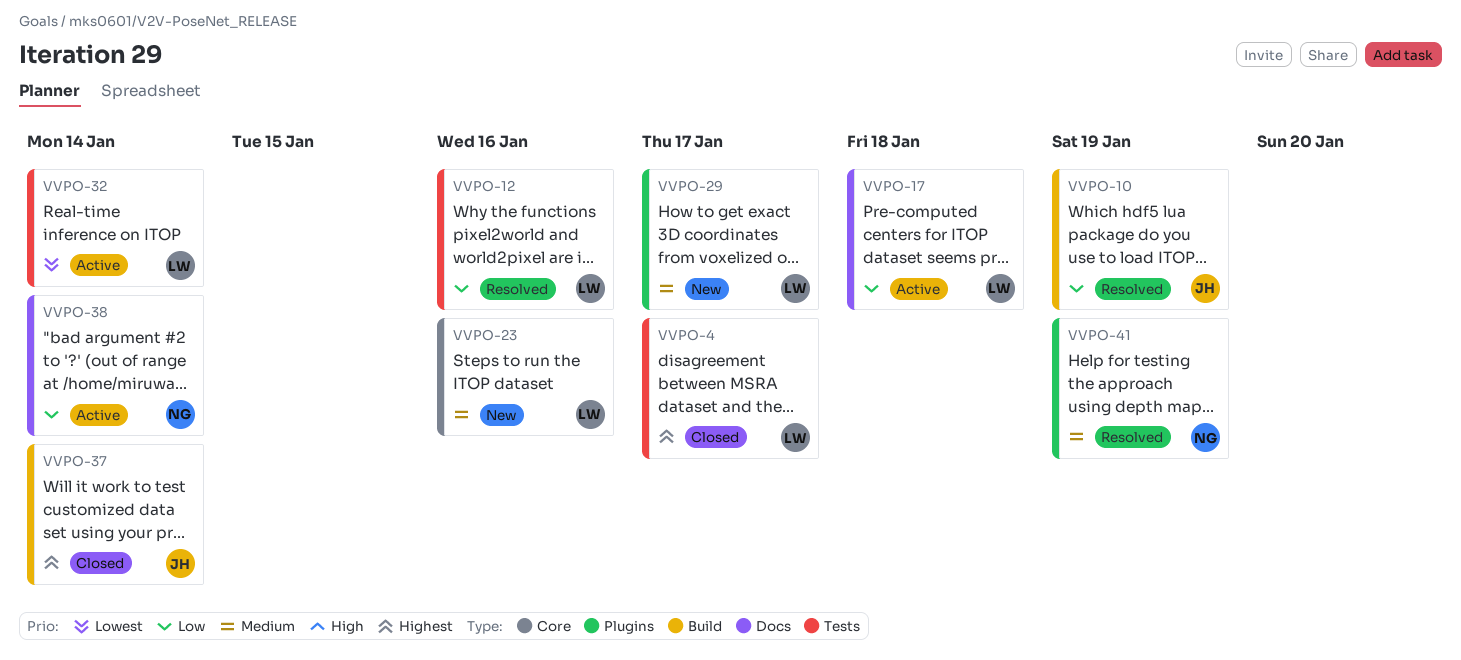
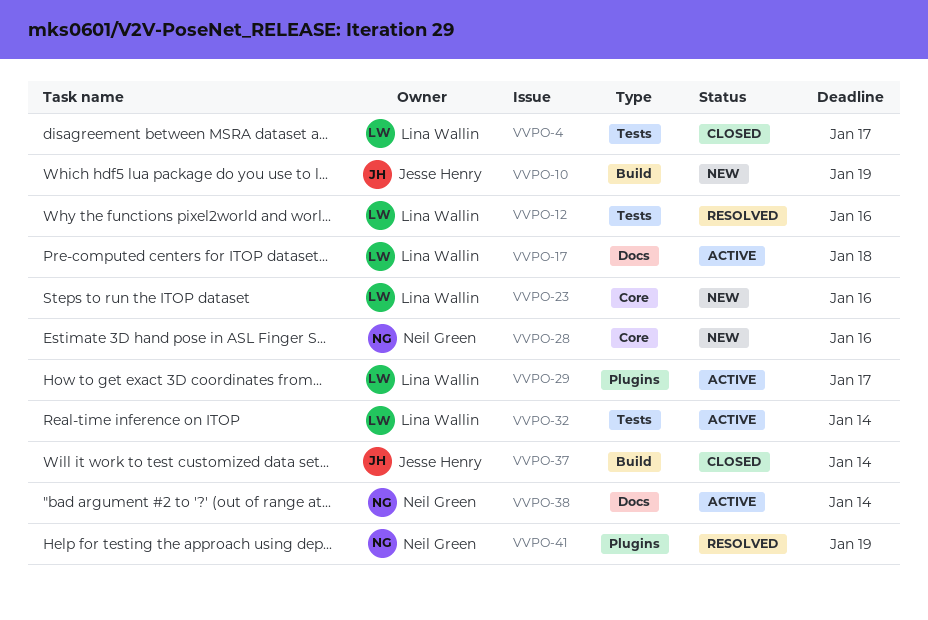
VVPO-10, status: Resolved -> New
VVPO-28: none -> present
VVPO-29, status: New -> Active

